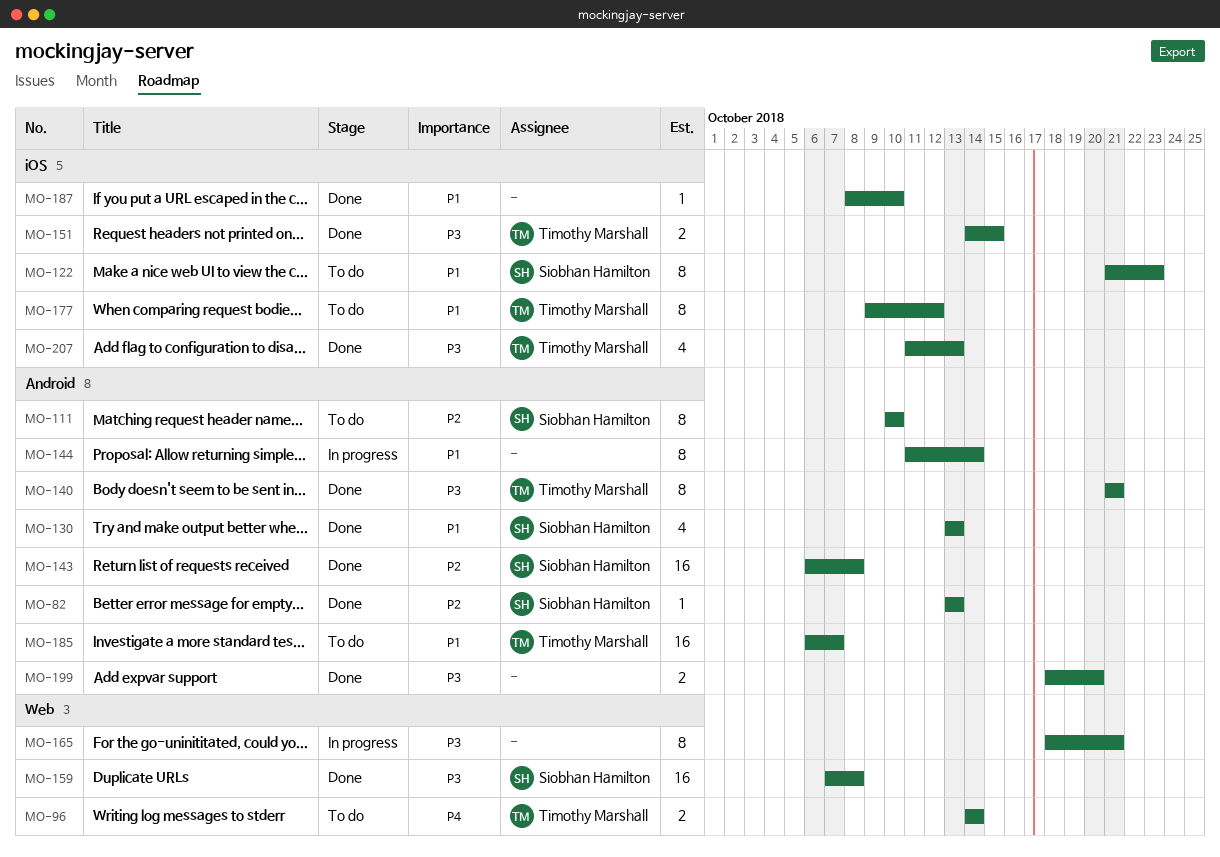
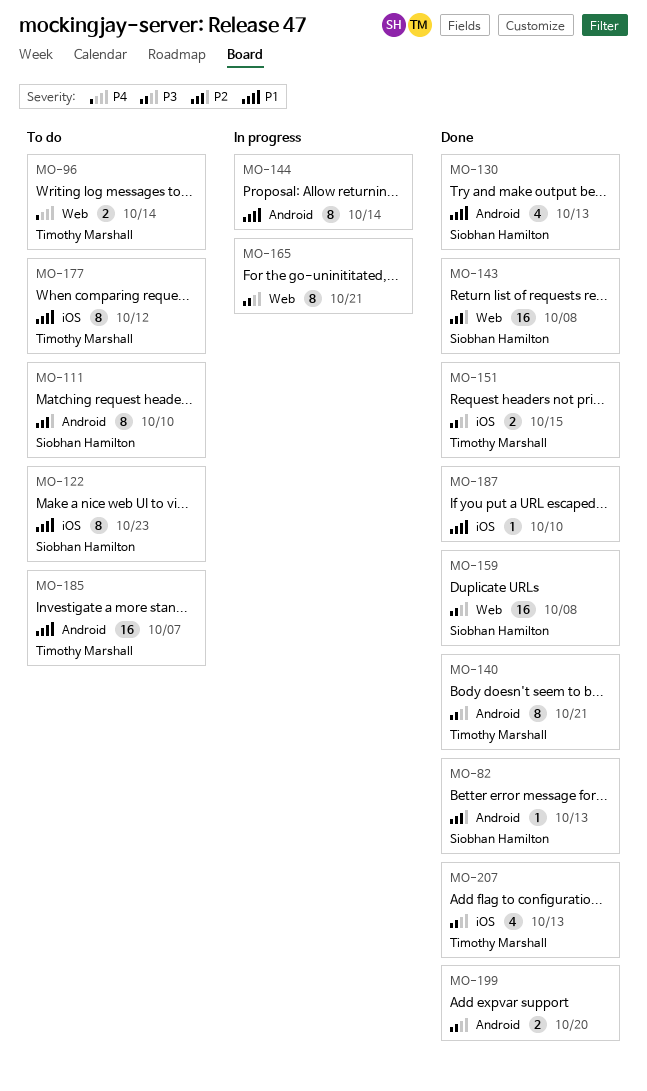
MO-143, label: Android -> Web

